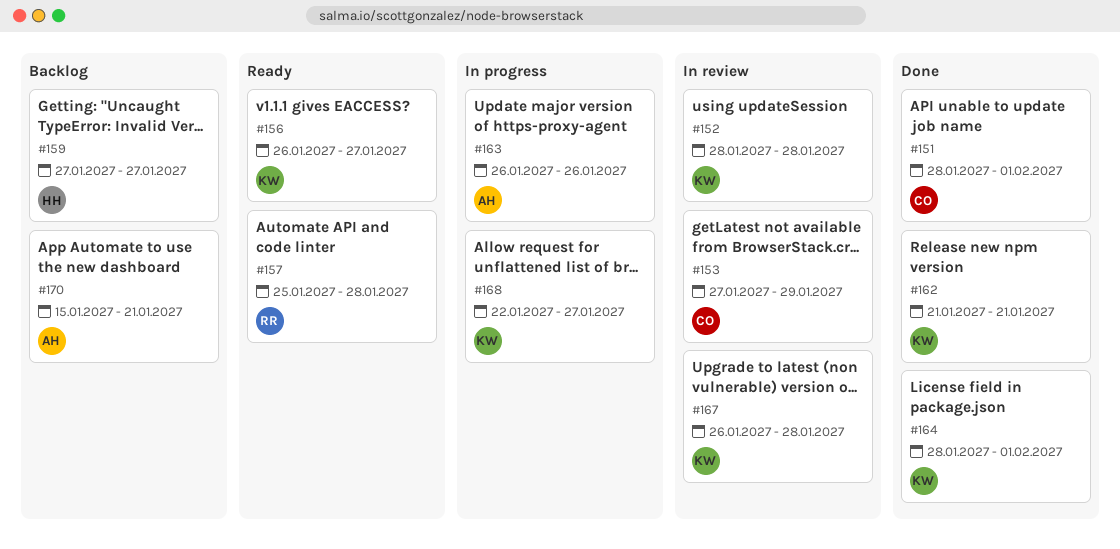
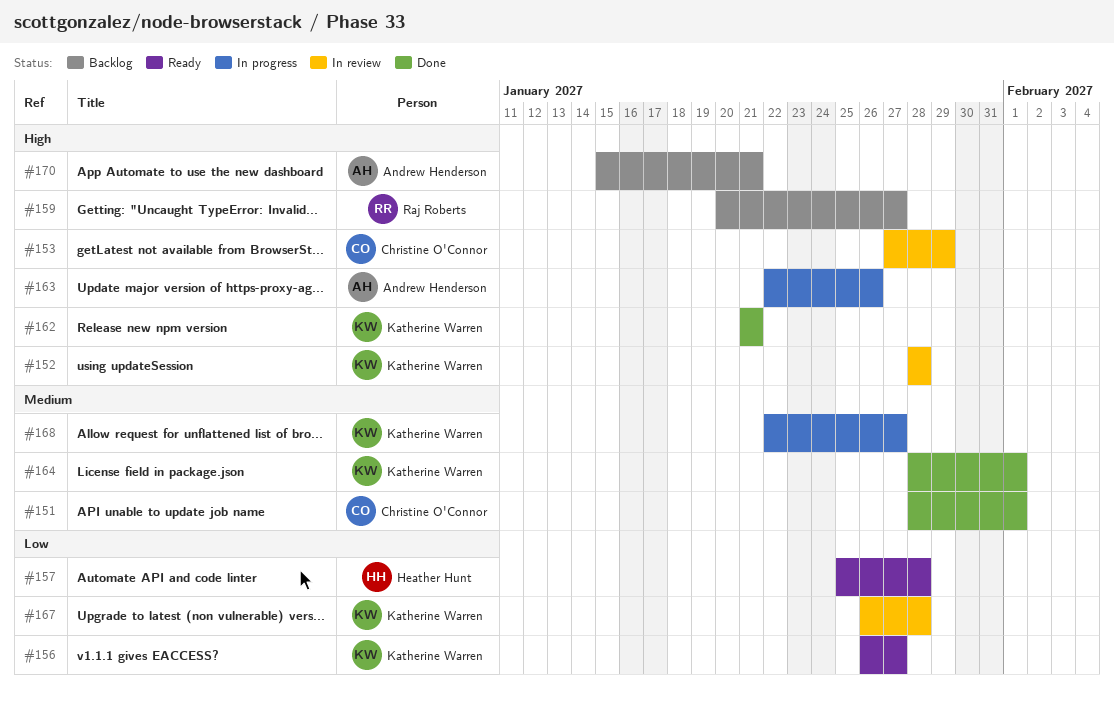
#157, owner: Raj Roberts -> Heather Hunt
#159, owner: Heather Hunt -> Raj Roberts
#159, start: Jan 27 -> Jan 20
#163, start: Jan 26 -> Jan 22

